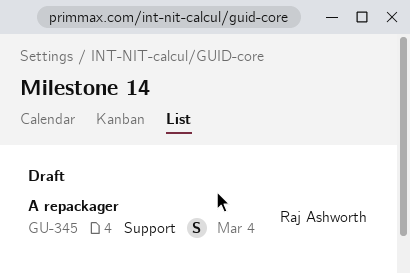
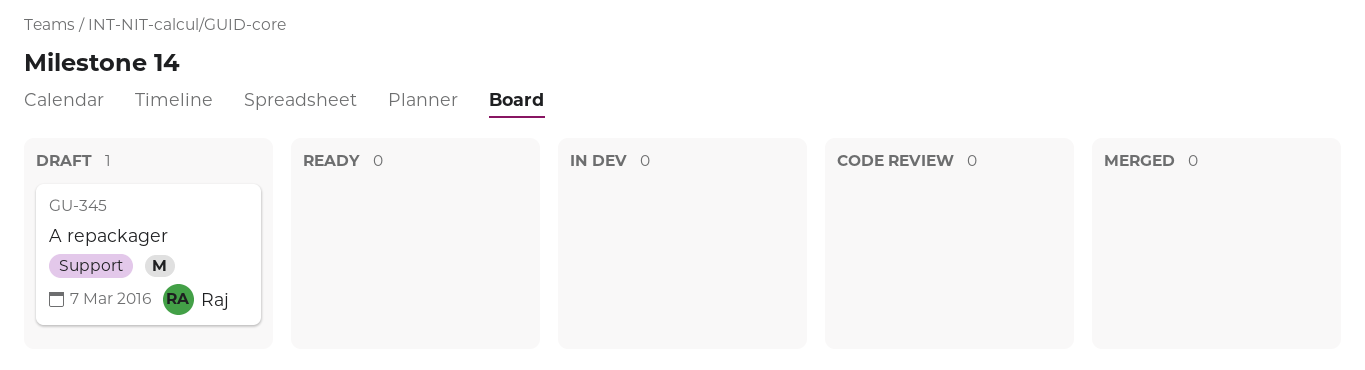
GU-345, estimate: S -> M
GU-345, due: Mar 4 -> Mar 7

